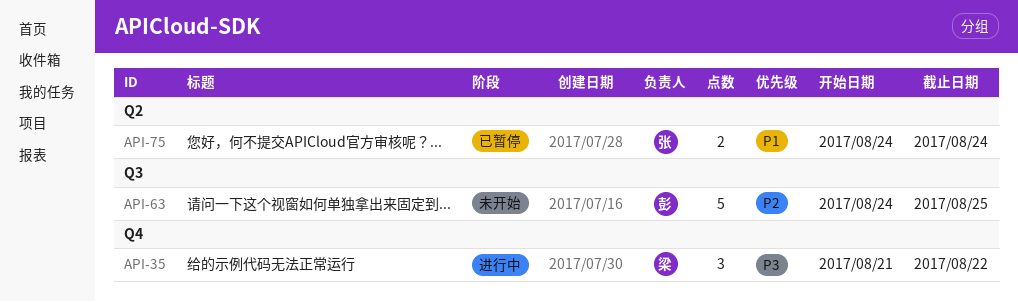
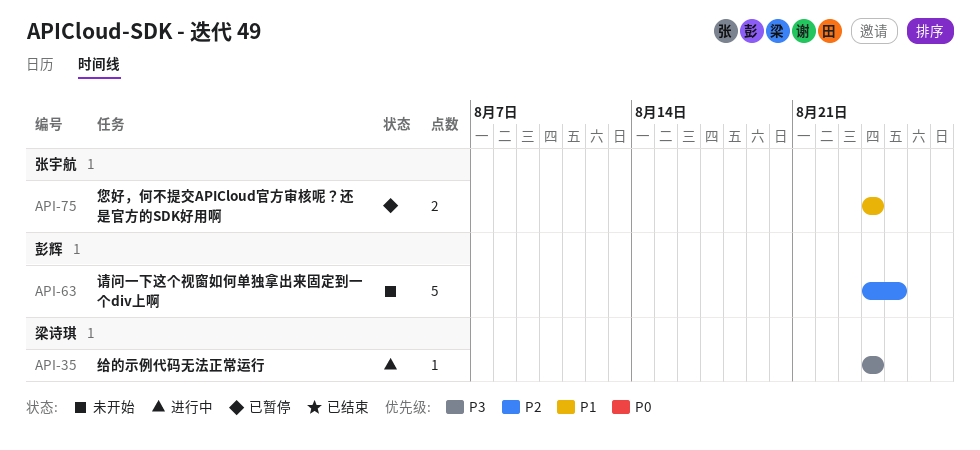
API-35, estimate: 3 -> 1
API-35, start: Aug 21 -> Aug 24
API-35, due: Aug 22 -> Aug 24

